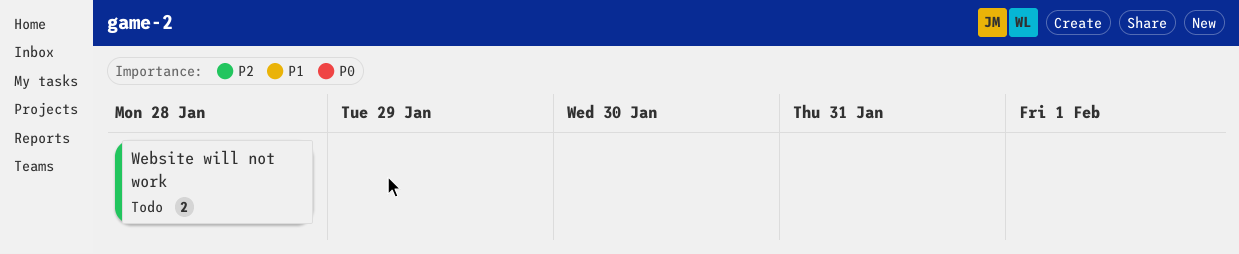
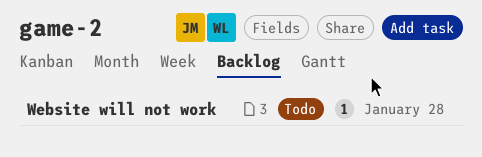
Website will not work, estimate: 2 -> 1

